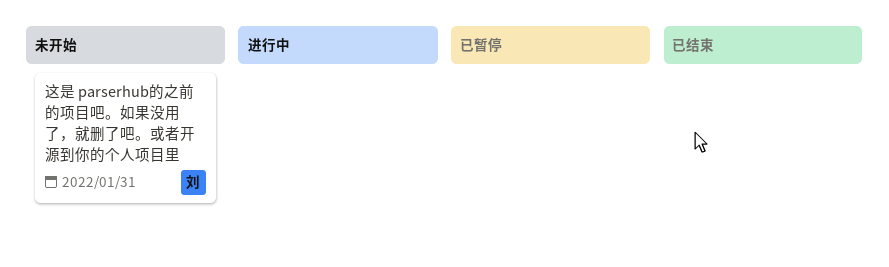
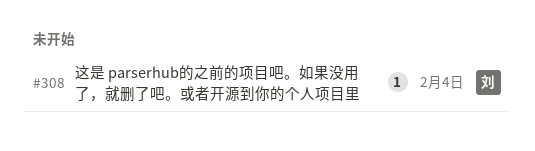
这是 parserhub的之前的项目吧。如果没用了，就删了吧。或者开源到你的个人项目里, due: Jan 31 -> Feb 4

